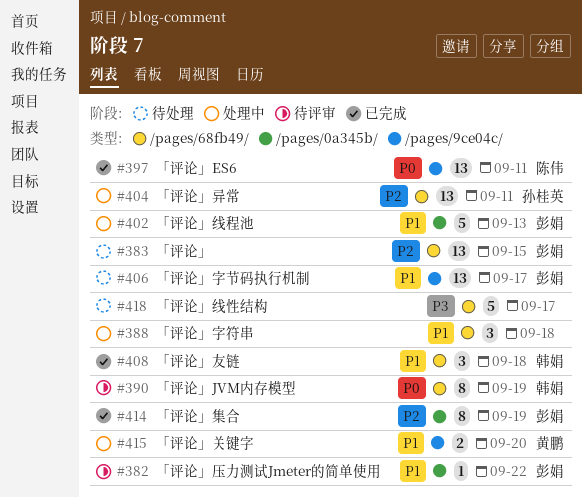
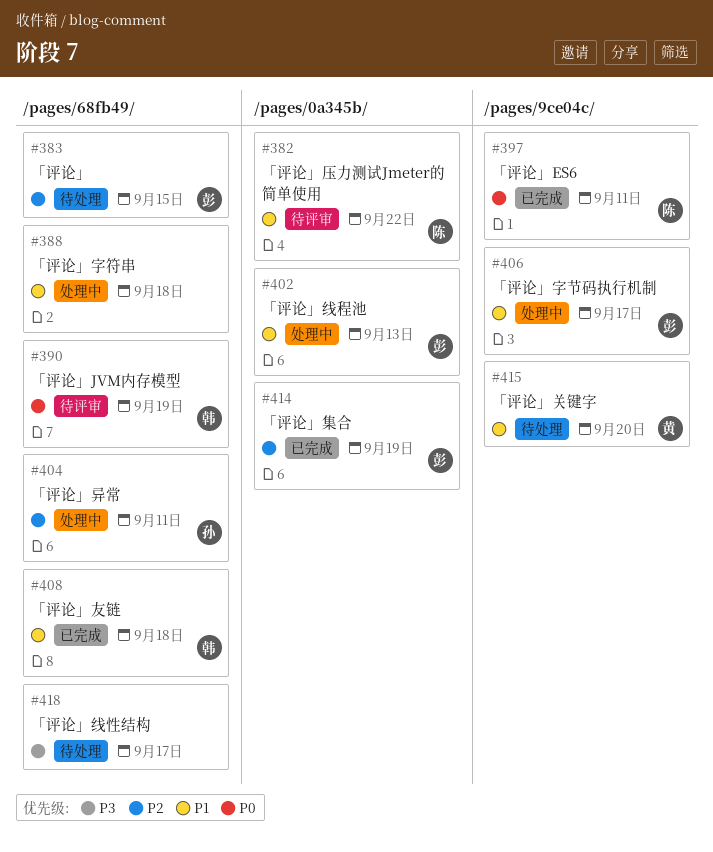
#382, owner: 彭娟 -> 陈伟
#406, status: 待处理 -> 处理中
#415, status: 处理中 -> 待处理

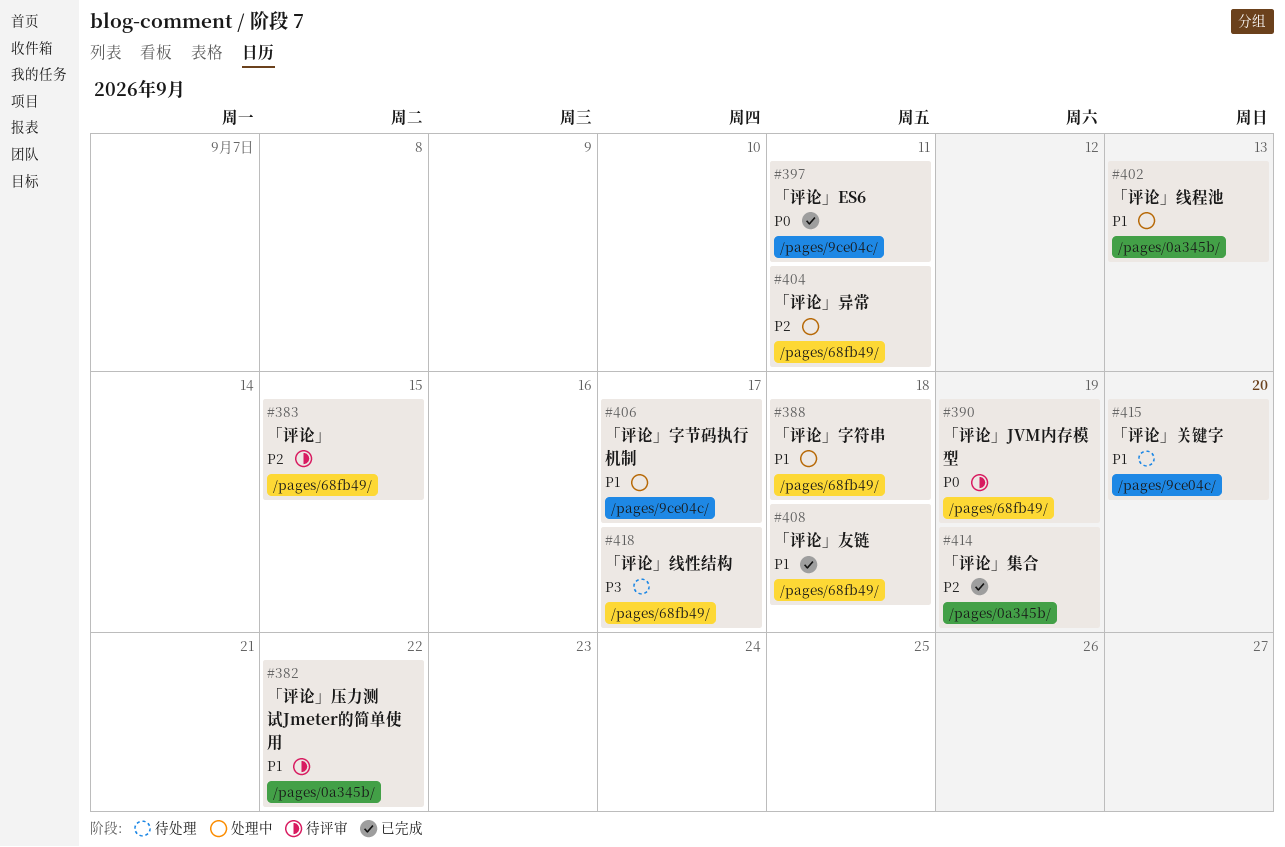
#383, status: 待处理 -> 待评审

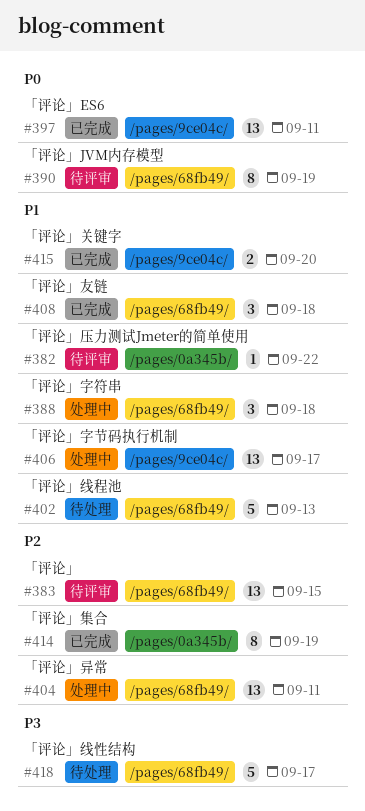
#402, status: 处理中 -> 待处理
#402, label: /pages/0a345b/ -> /pages/68fb49/
#415, status: 待处理 -> 已完成

